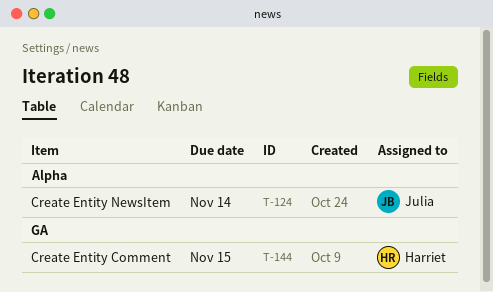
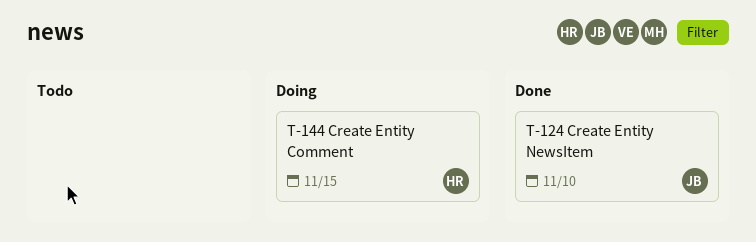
T-124, due: Nov 14 -> Nov 10

